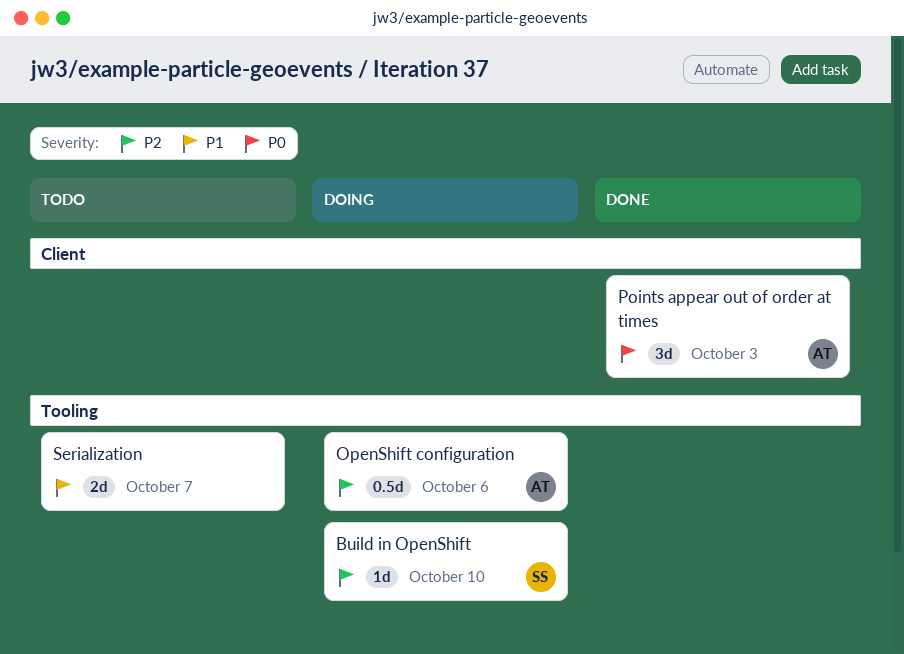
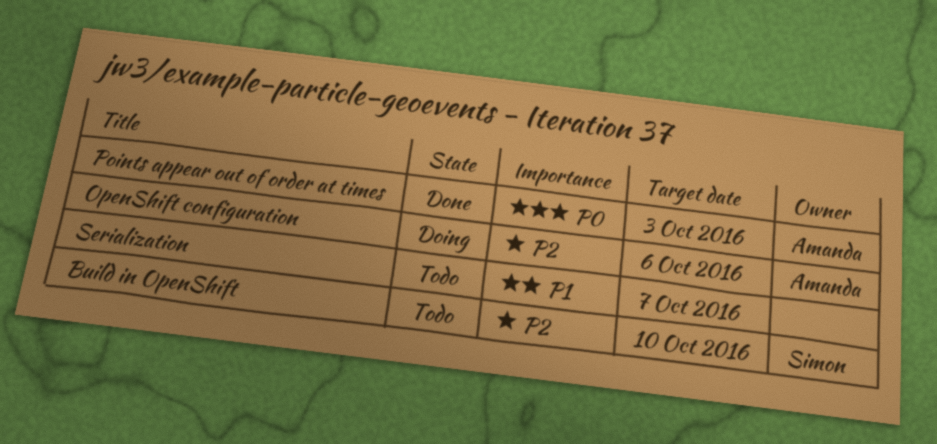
Build in OpenShift, status: Doing -> Todo

